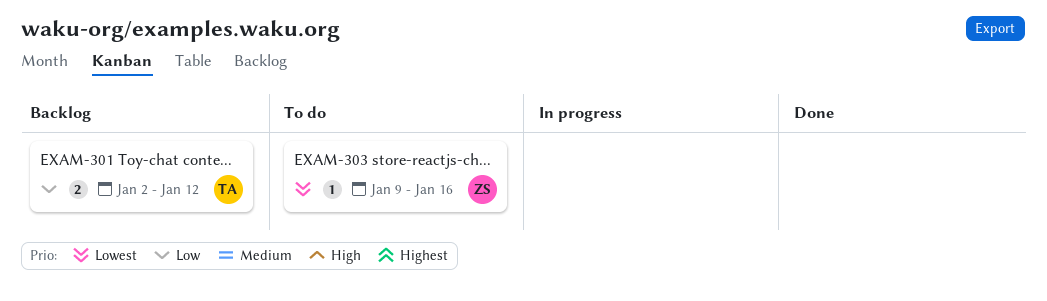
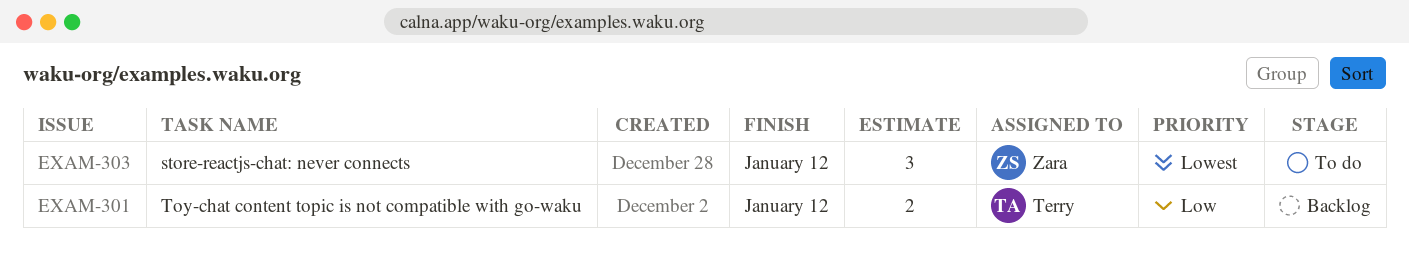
EXAM-303, estimate: 1 -> 3
EXAM-303, due: Jan 16 -> Jan 12

